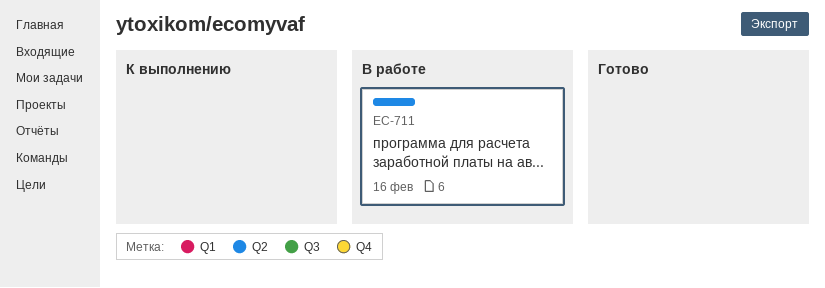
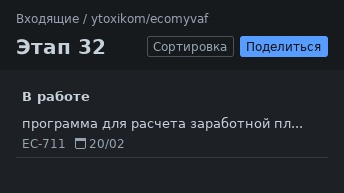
EC-711, due: Feb 16 -> Feb 20

